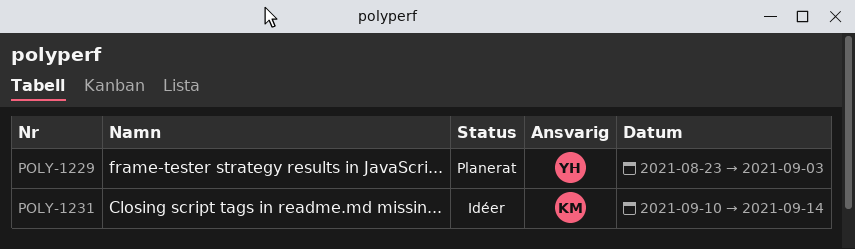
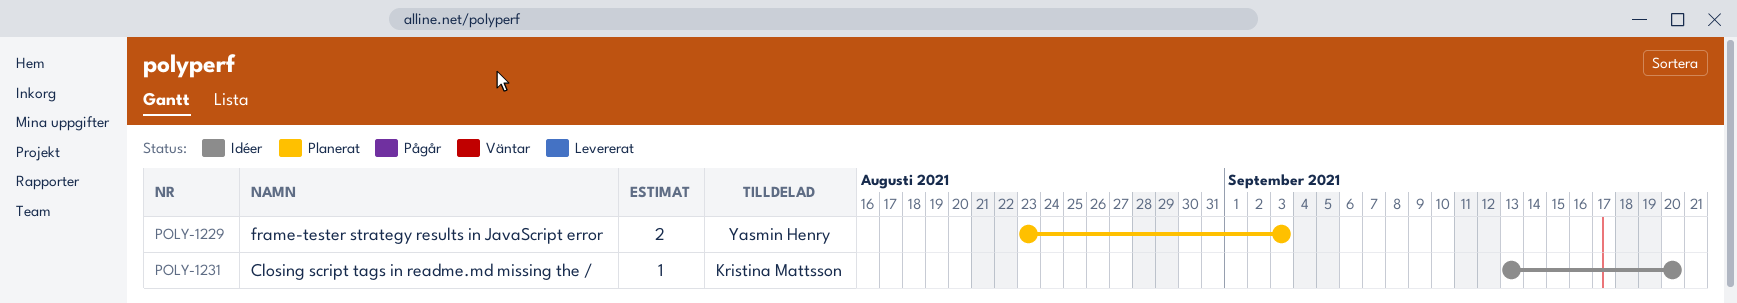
POLY-1231, start: Sep 10 -> Sep 13
POLY-1231, due: Sep 14 -> Sep 20

